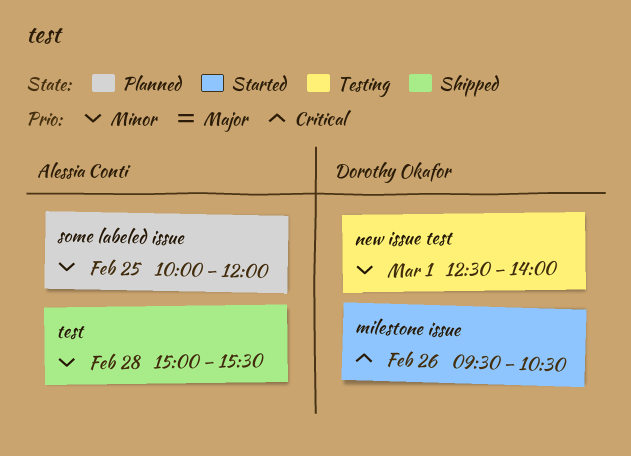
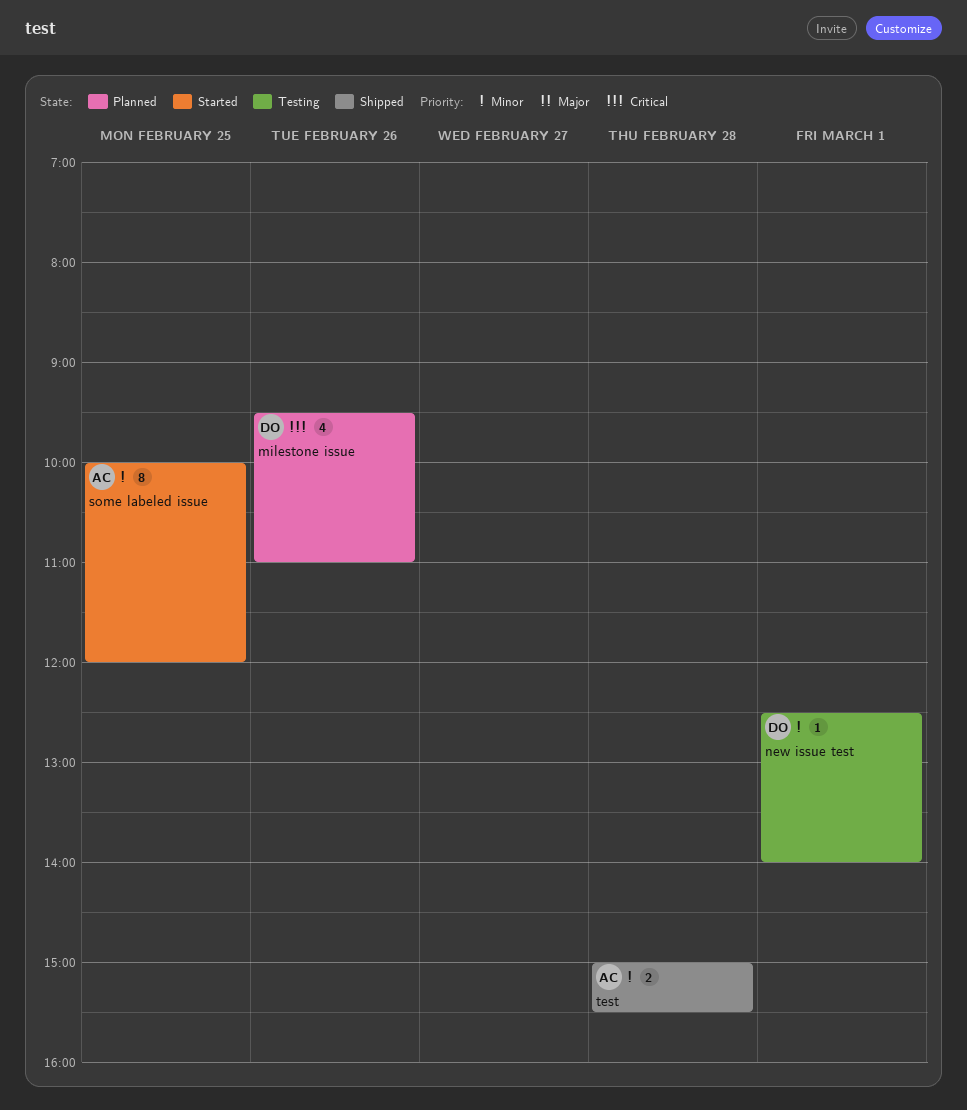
milestone issue, status: Started -> Planned
milestone issue, ends: 10:30 -> 11:00
some labeled issue, status: Planned -> Started

